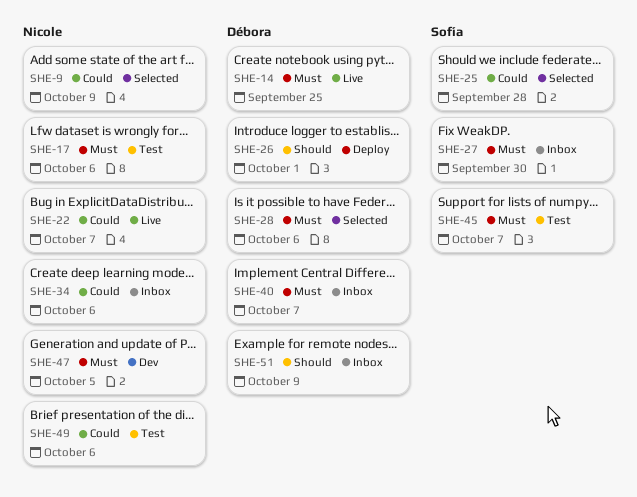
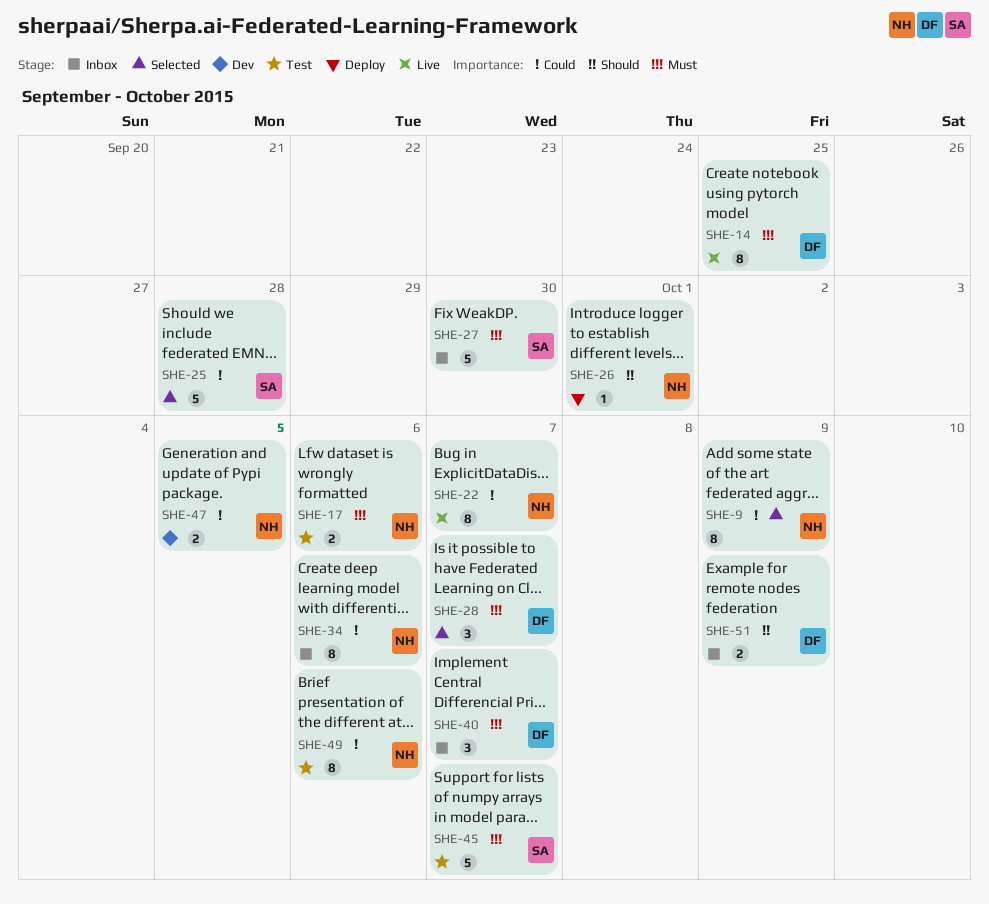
SHE-26, owner: Débora -> Nicole
SHE-28, due: Oct 6 -> Oct 7
SHE-47, priority: Must -> Could

